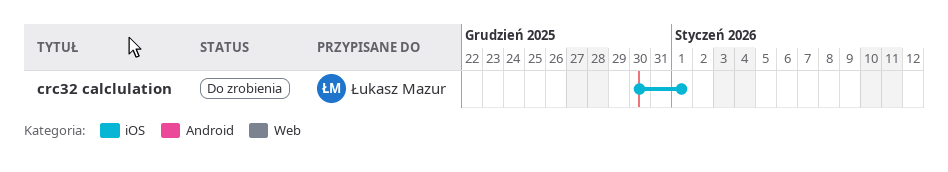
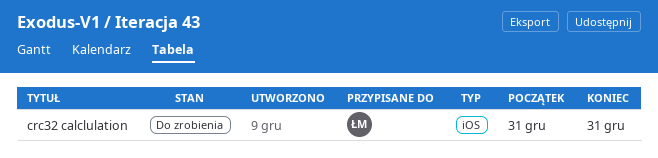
crc32 calclulation, start: Dec 30 -> Dec 31
crc32 calclulation, due: Jan 1 -> Dec 31

